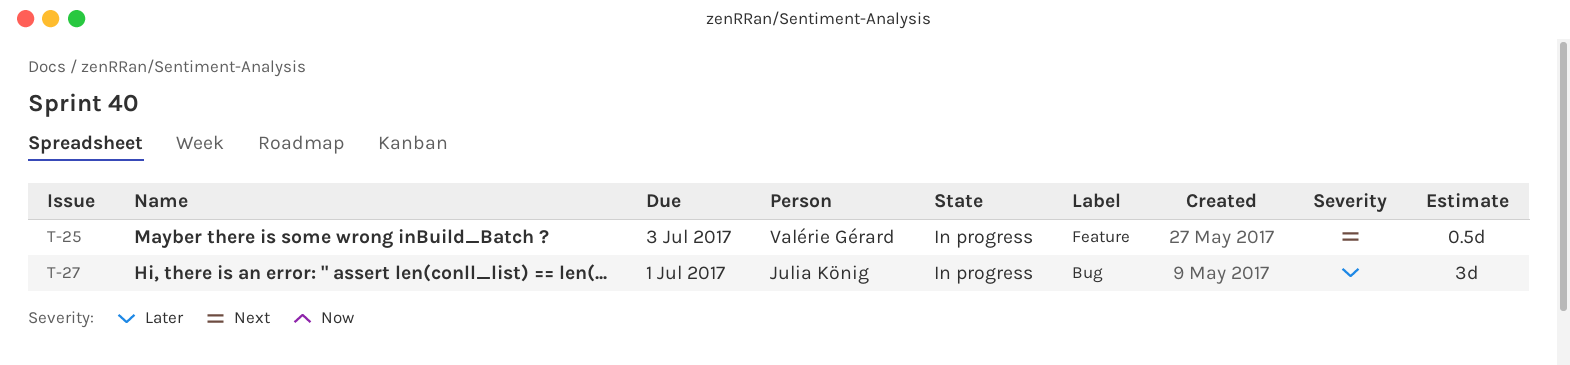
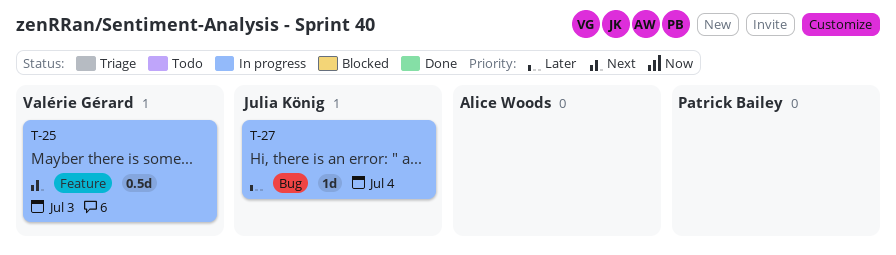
T-27, estimate: 3d -> 1d
T-27, due: Jul 1 -> Jul 4

